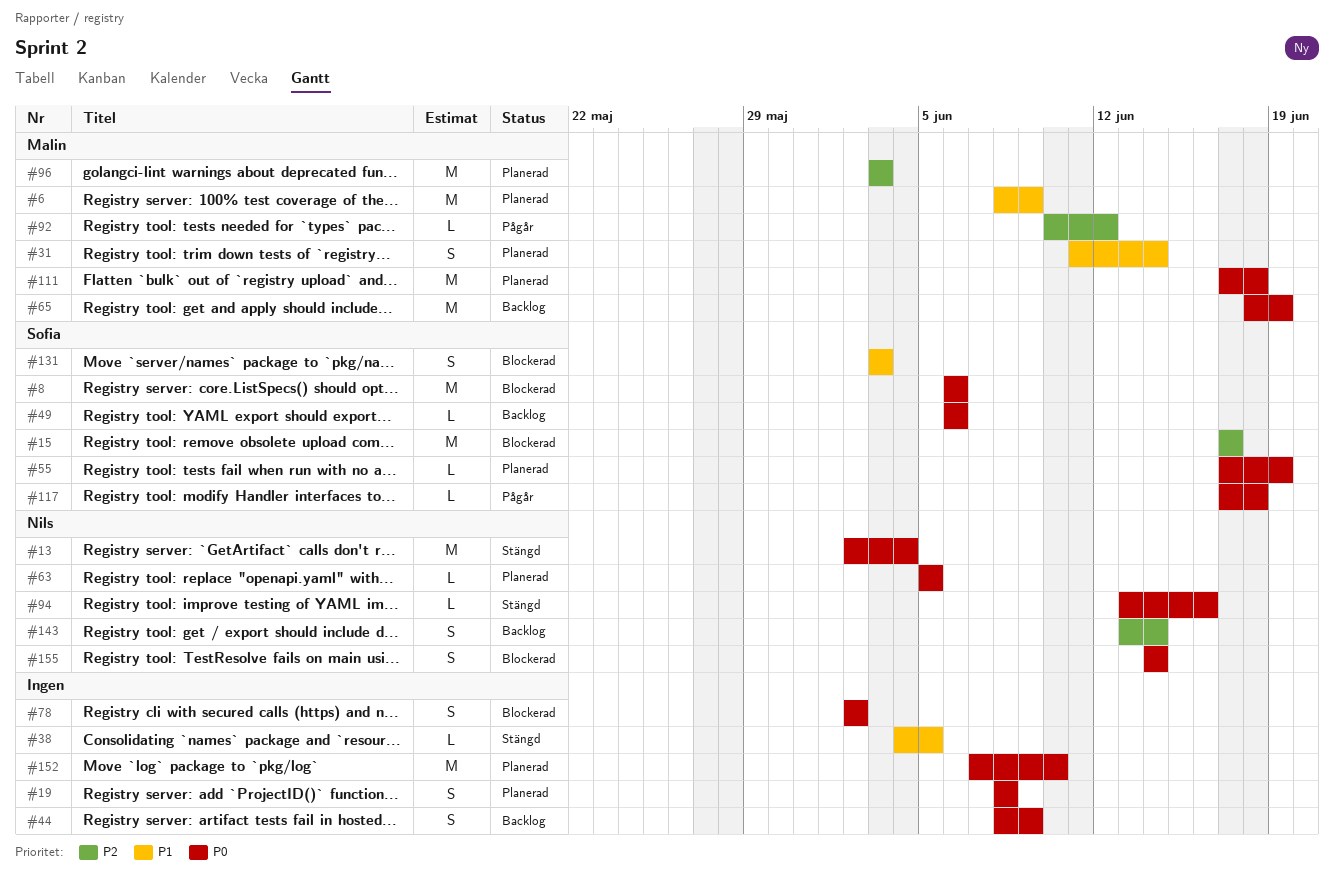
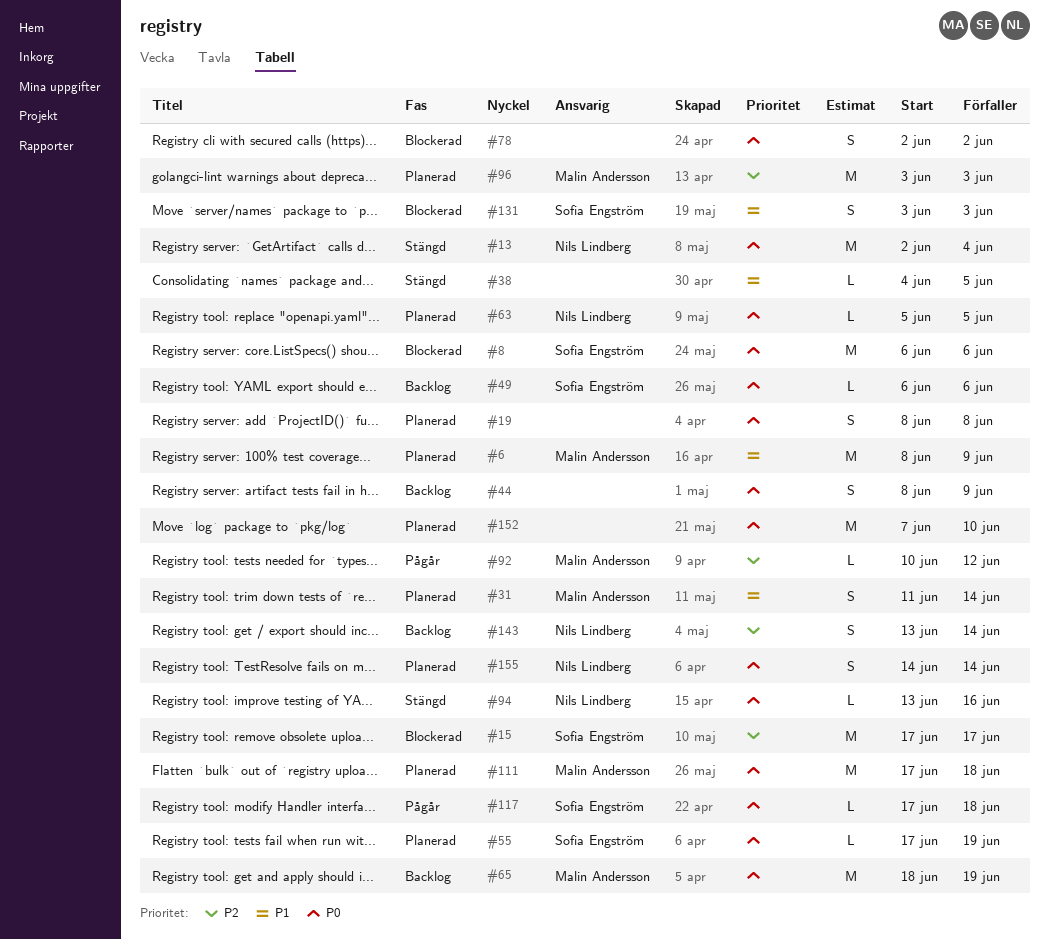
#155, status: Blockerad -> Planerad

